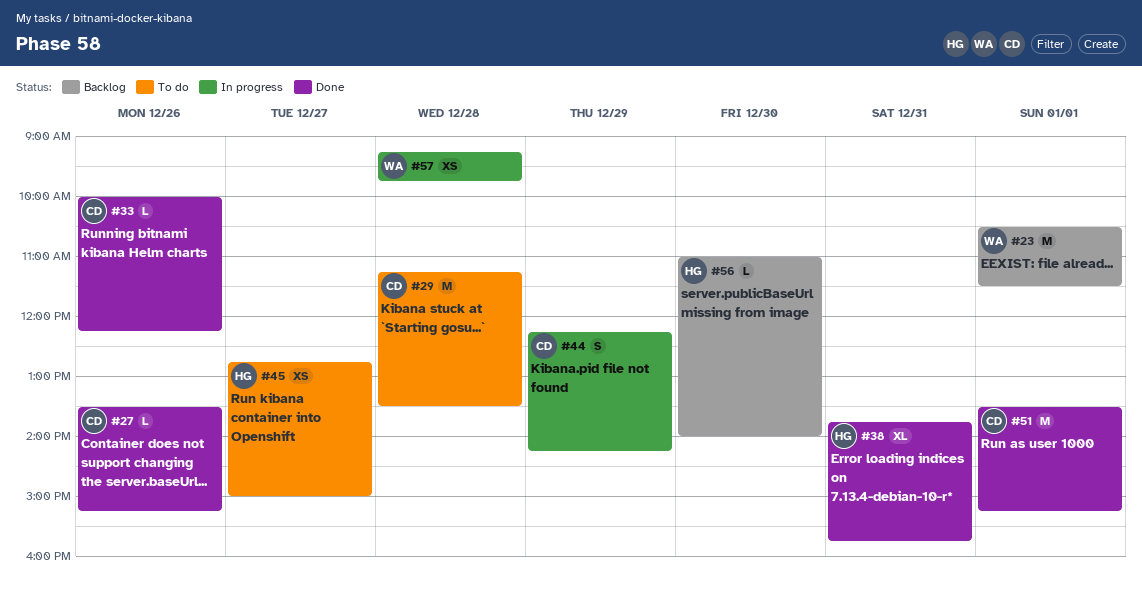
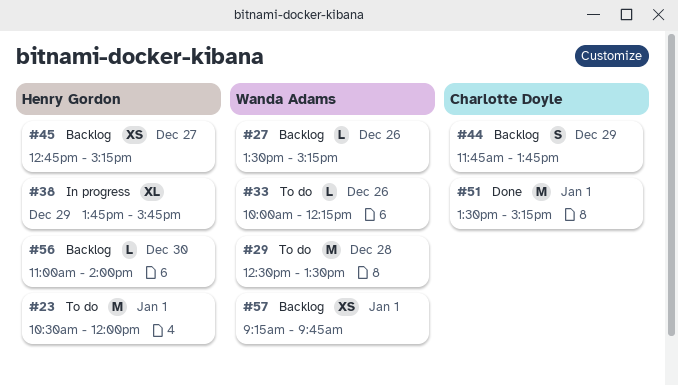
#23, status: Backlog -> To do
#23, owner: Wanda Adams -> Henry Gordon
#23, ends: 11:30 -> 12:00
#27, status: Done -> Backlog
#27, owner: Charlotte Doyle -> Wanda Adams
#29, owner: Charlotte Doyle -> Wanda Adams
#29, begins: 11:15 -> 12:30
#33, status: Done -> To do
#33, owner: Charlotte Doyle -> Wanda Adams
#38, status: Done -> In progress
#38, day: Dec 31 -> Dec 29
#44, status: In progress -> Backlog
#44, begins: 12:15 -> 11:45
#44, ends: 14:15 -> 13:45
#45, status: To do -> Backlog
#45, ends: 15:00 -> 15:15
#57, status: In progress -> Backlog
#57, day: Dec 28 -> Jan 1

